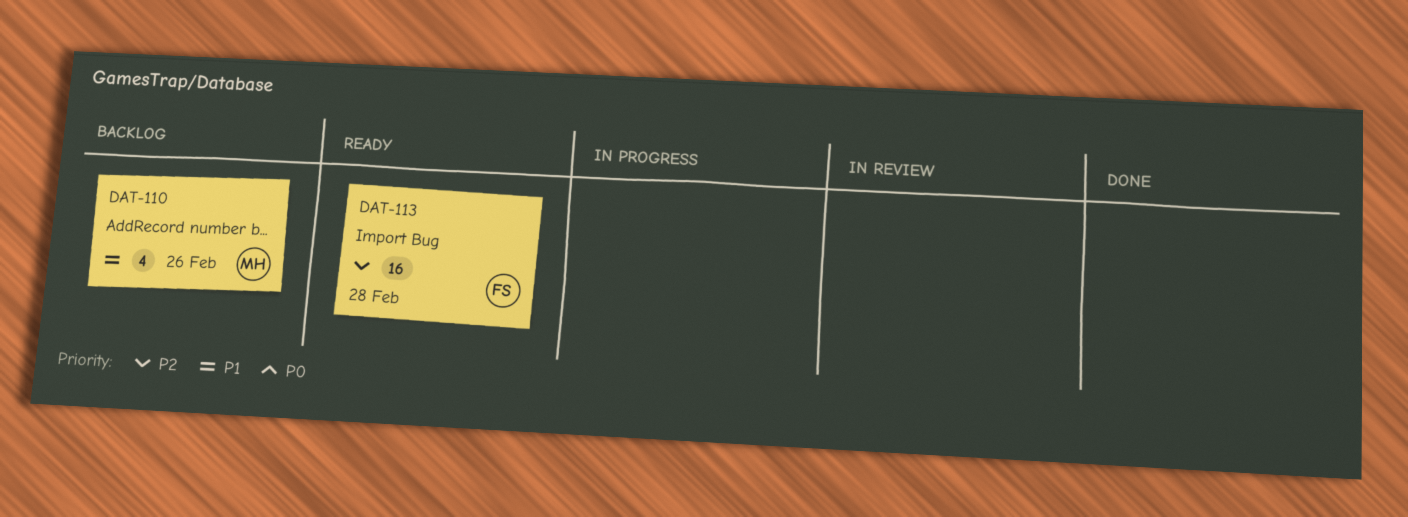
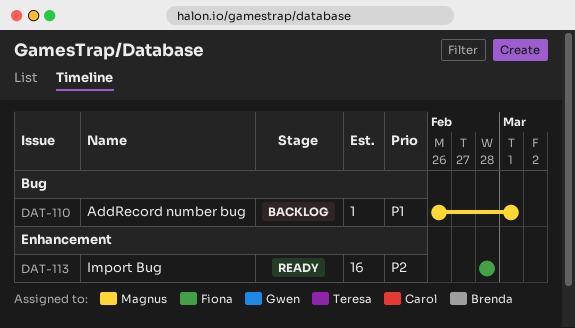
DAT-110, estimate: 4 -> 1
DAT-110, due: Feb 26 -> Mar 1

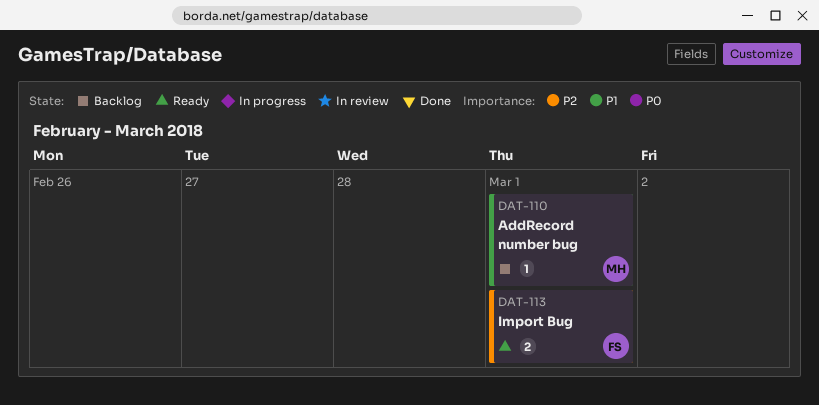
DAT-113, estimate: 16 -> 2
DAT-113, due: Feb 28 -> Mar 1

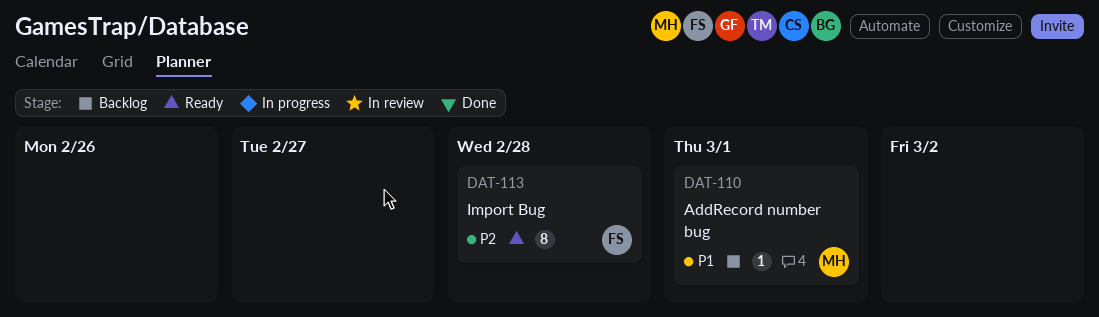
DAT-113, estimate: 2 -> 8
DAT-113, due: Mar 1 -> Feb 28

